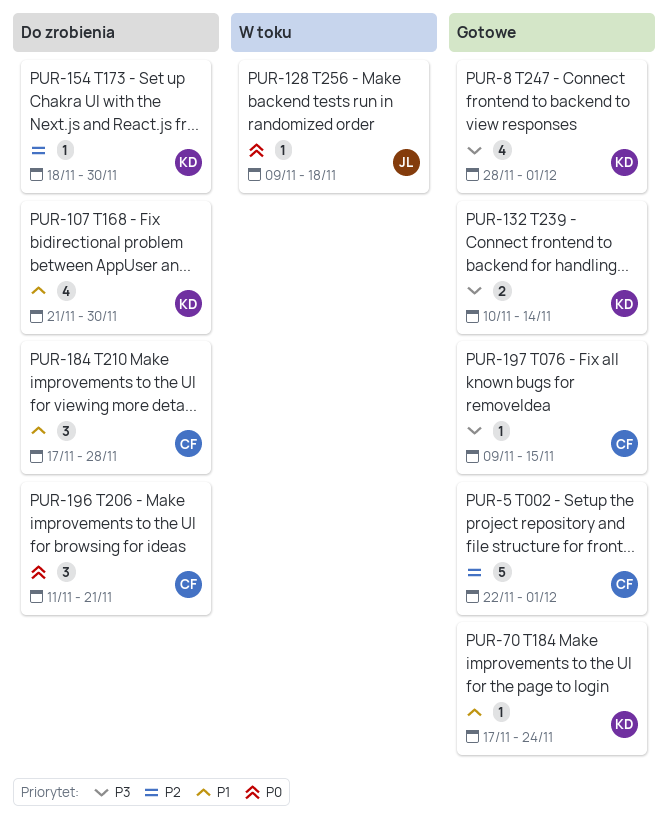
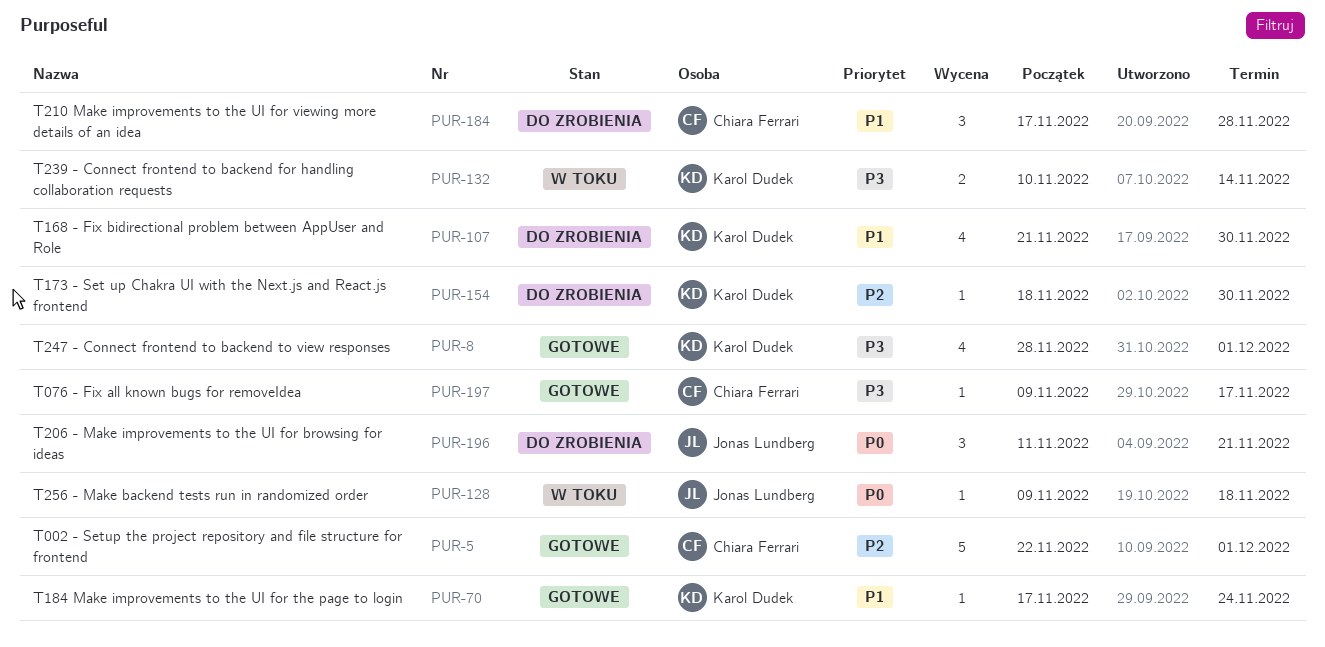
PUR-132, status: Gotowe -> W toku
PUR-196, owner: Chiara Ferrari -> Jonas Lundberg
PUR-197, due: Nov 15 -> Nov 17

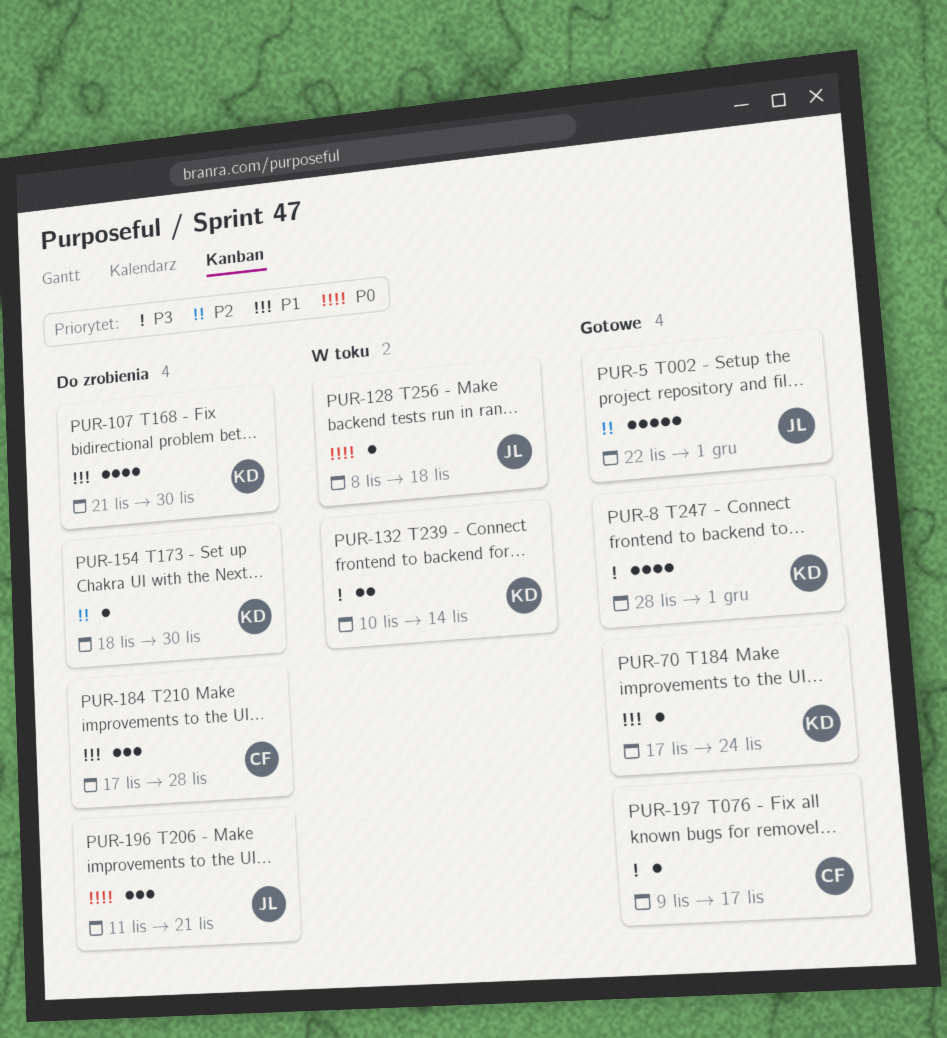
PUR-5, owner: Chiara Ferrari -> Jonas Lundberg
PUR-128, start: Nov 9 -> Nov 8

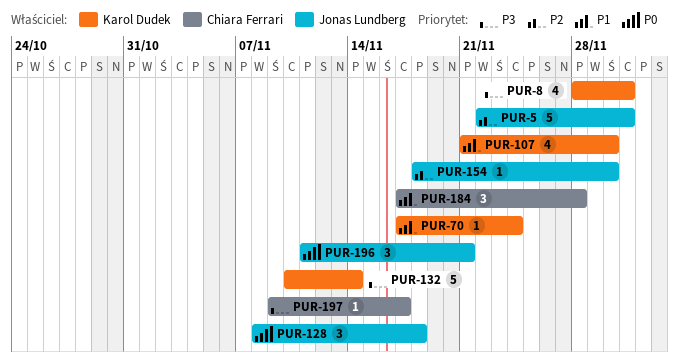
PUR-128, estimate: 1 -> 3
PUR-132, estimate: 2 -> 5
PUR-154, owner: Karol Dudek -> Jonas Lundberg

